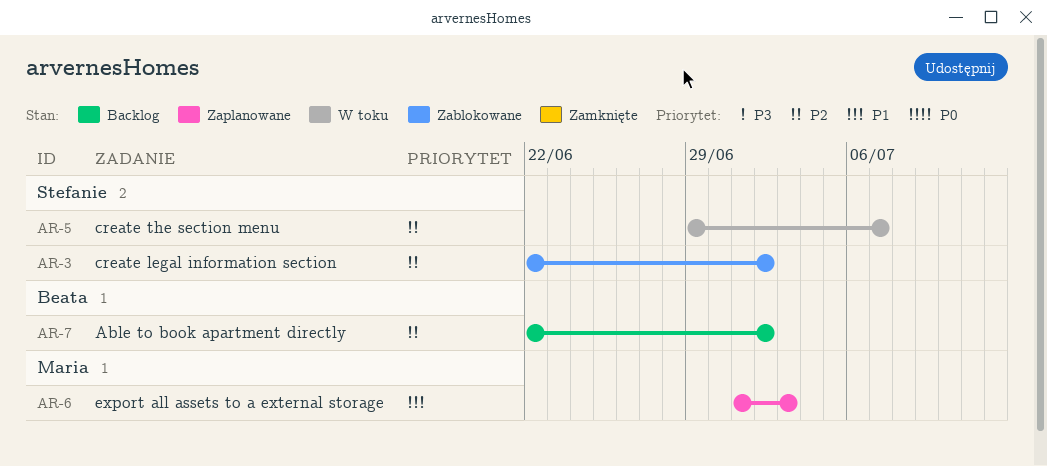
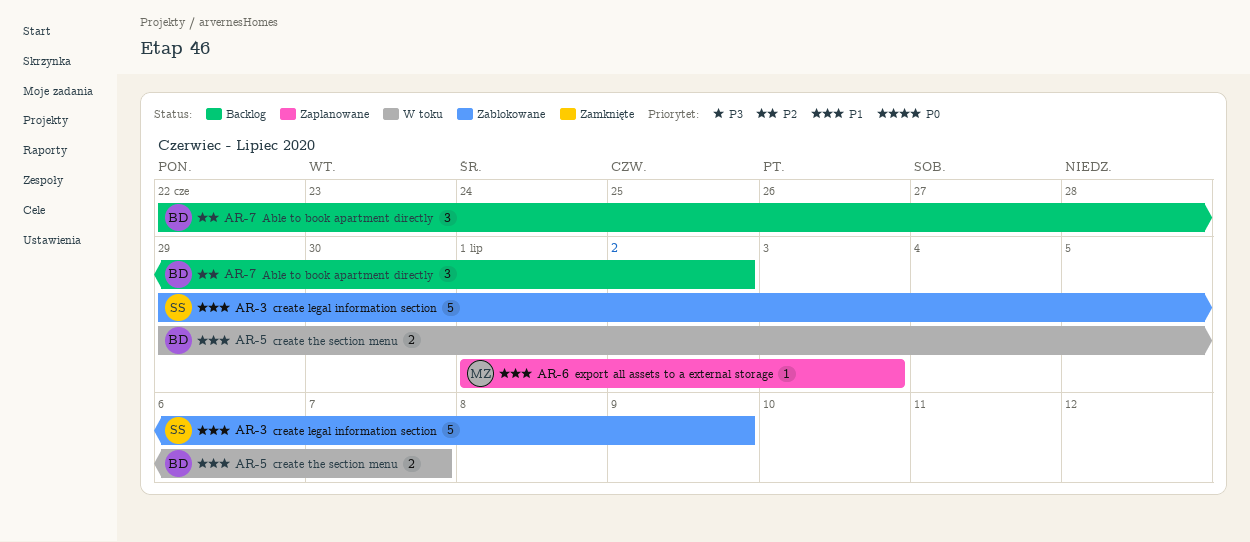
AR-3, priority: P2 -> P1
AR-3, start: Jun 22 -> Jun 29
AR-3, due: Jul 2 -> Jul 9
AR-5, owner: Stefanie -> Beata
AR-5, priority: P2 -> P1

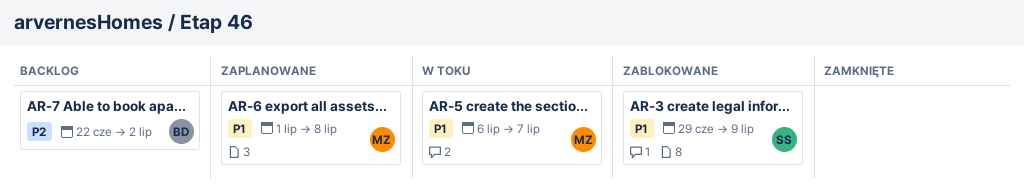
AR-5, owner: BD -> MZ
AR-5, start: Jun 29 -> Jul 6
AR-6, due: Jul 3 -> Jul 8

